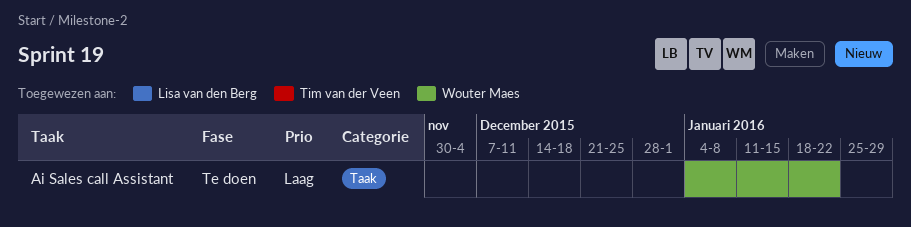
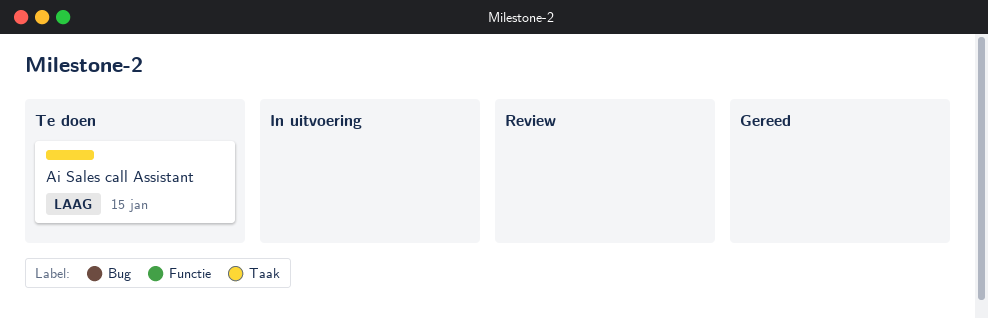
Ai Sales call Assistant, due: Jan 22 -> Jan 15

